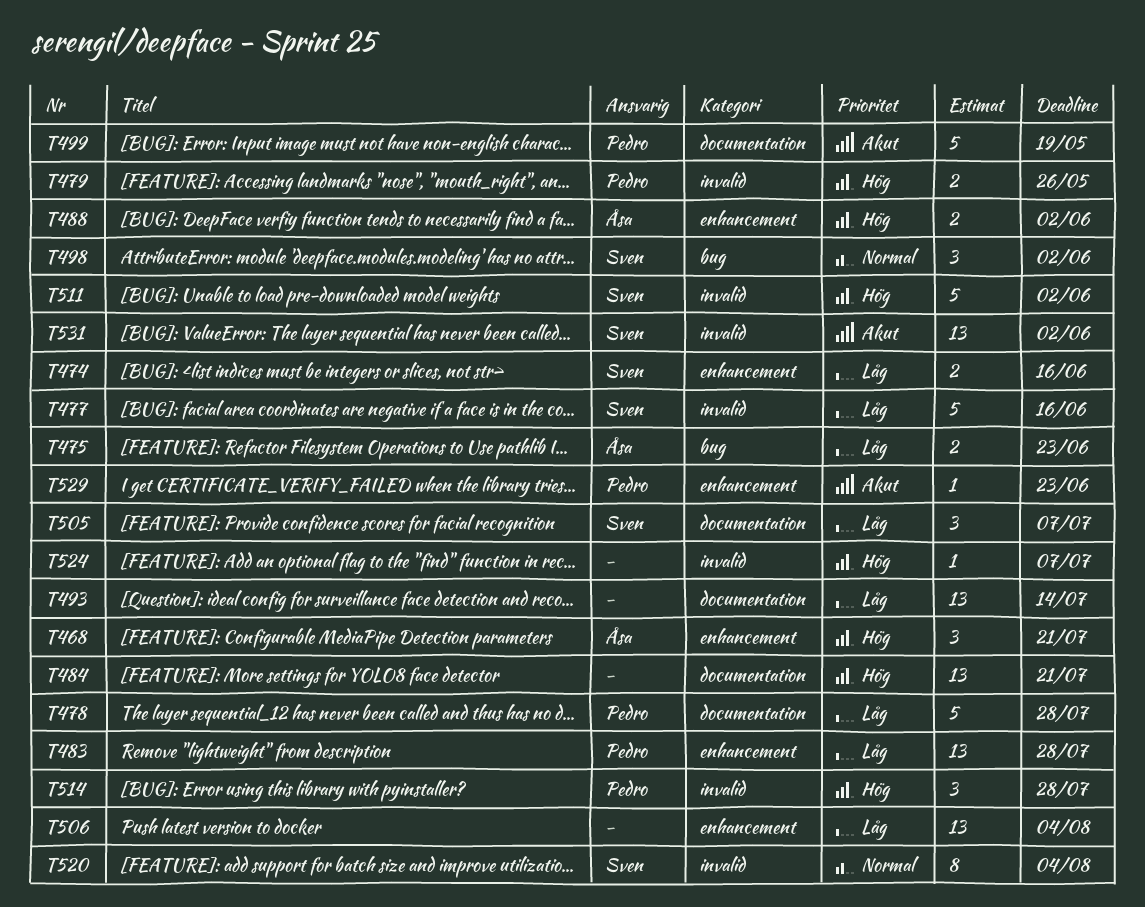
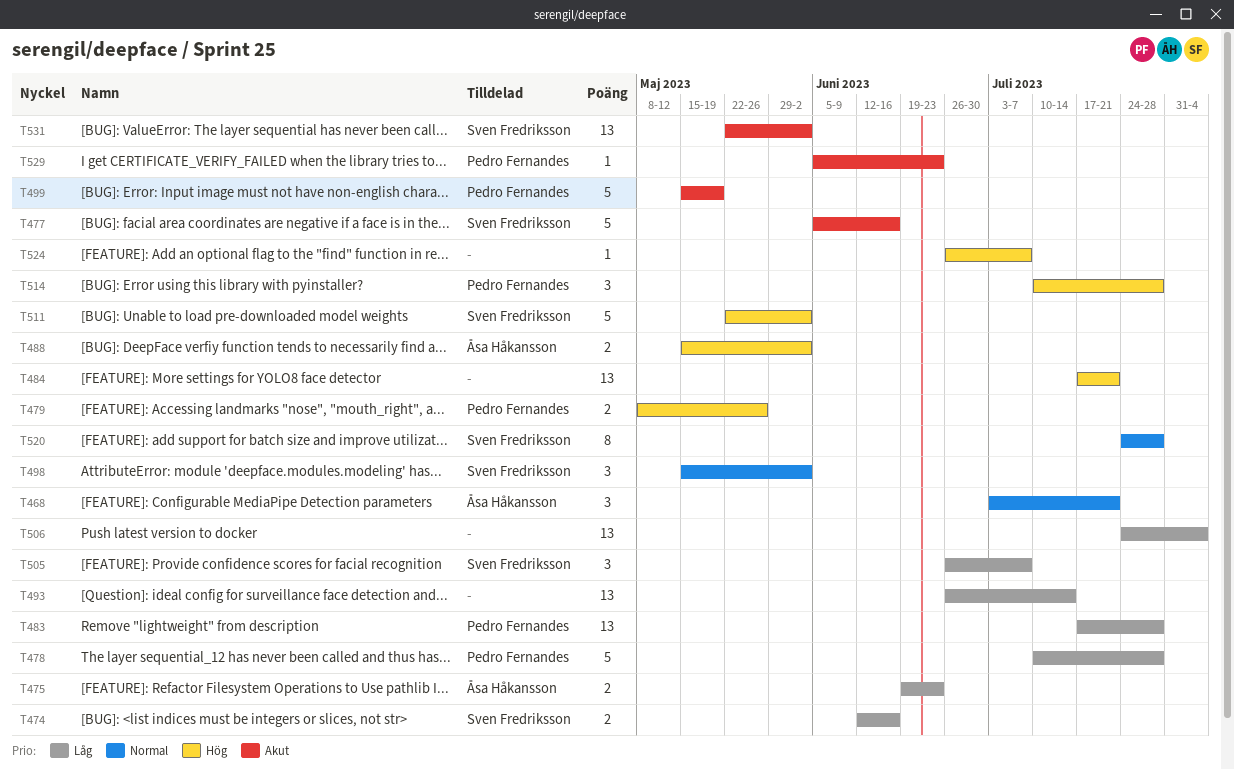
T468, priority: Hög -> Normal
T477, priority: Låg -> Akut
T520, due: Aug 4 -> Jul 28

